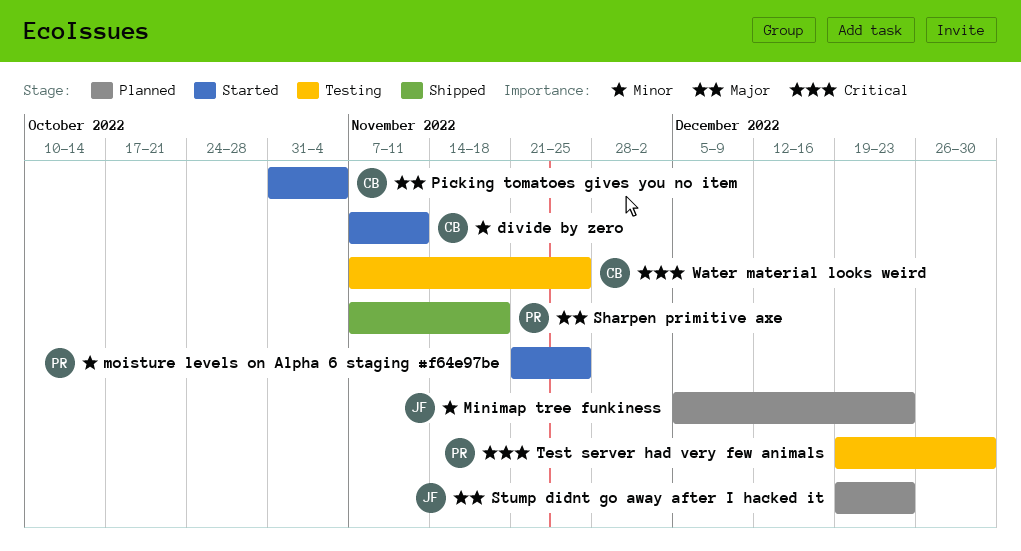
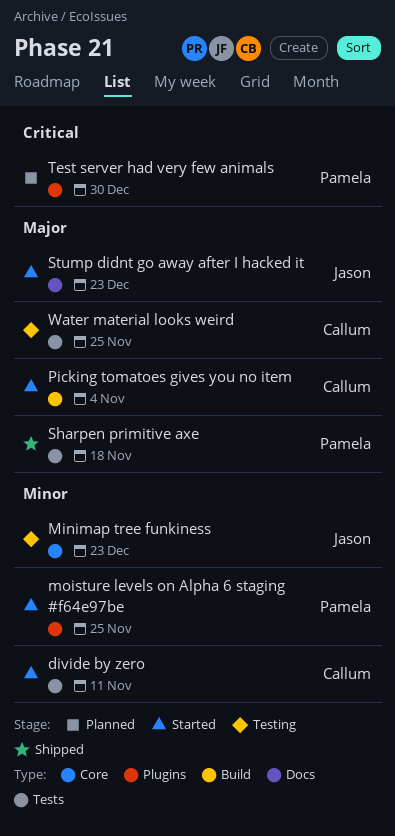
Minimap tree funkiness, status: Planned -> Testing
Stump didnt go away after I hacked it, status: Planned -> Started
Test server had very few animals, status: Testing -> Planned
Water material looks weird, priority: Critical -> Major

